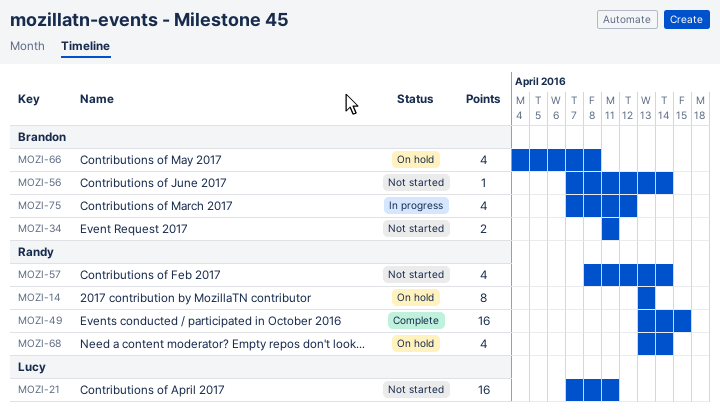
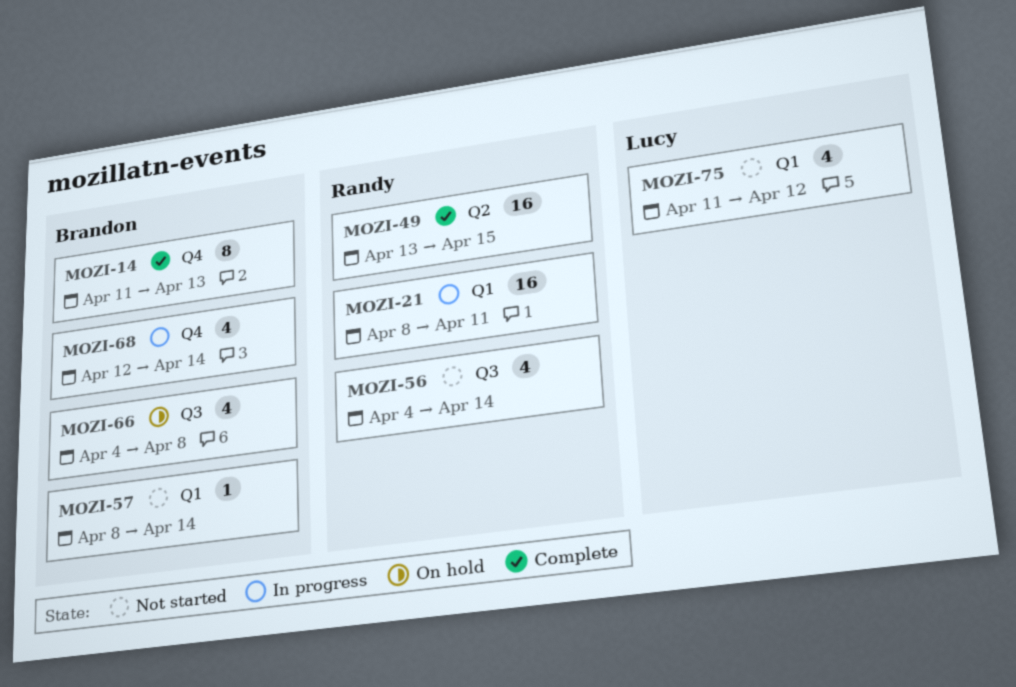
MOZI-14, status: On hold -> Complete
MOZI-14, owner: Randy -> Brandon
MOZI-14, start: Apr 13 -> Apr 11
MOZI-21, status: Not started -> In progress
MOZI-21, owner: Lucy -> Randy
MOZI-21, start: Apr 7 -> Apr 8
MOZI-34: present -> none
MOZI-56, owner: Brandon -> Randy
MOZI-56, estimate: 1 -> 4
MOZI-56, start: Apr 7 -> Apr 4
MOZI-57, owner: Randy -> Brandon
MOZI-57, estimate: 4 -> 1
MOZI-68, status: On hold -> In progress
MOZI-68, owner: Randy -> Brandon
MOZI-68, start: Apr 13 -> Apr 12
MOZI-75, status: In progress -> Not started
MOZI-75, owner: Brandon -> Lucy
MOZI-75, start: Apr 7 -> Apr 11

